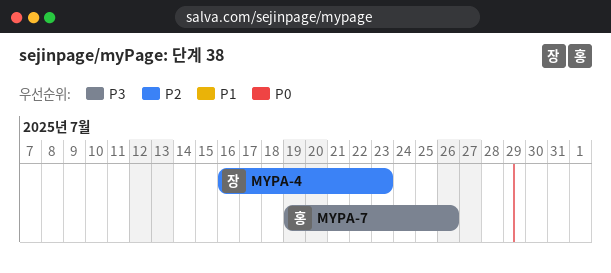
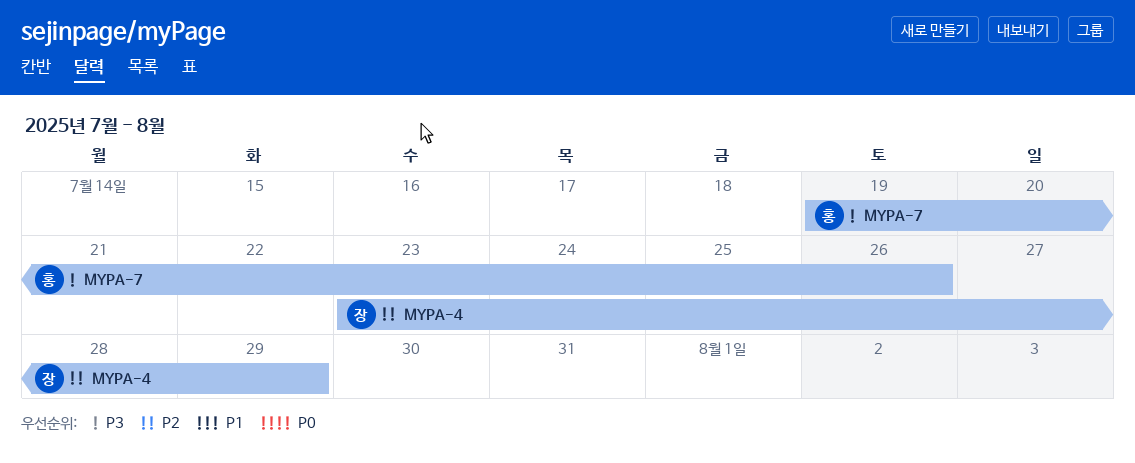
MYPA-4, start: Jul 16 -> Jul 23
MYPA-4, due: Jul 23 -> Jul 29

